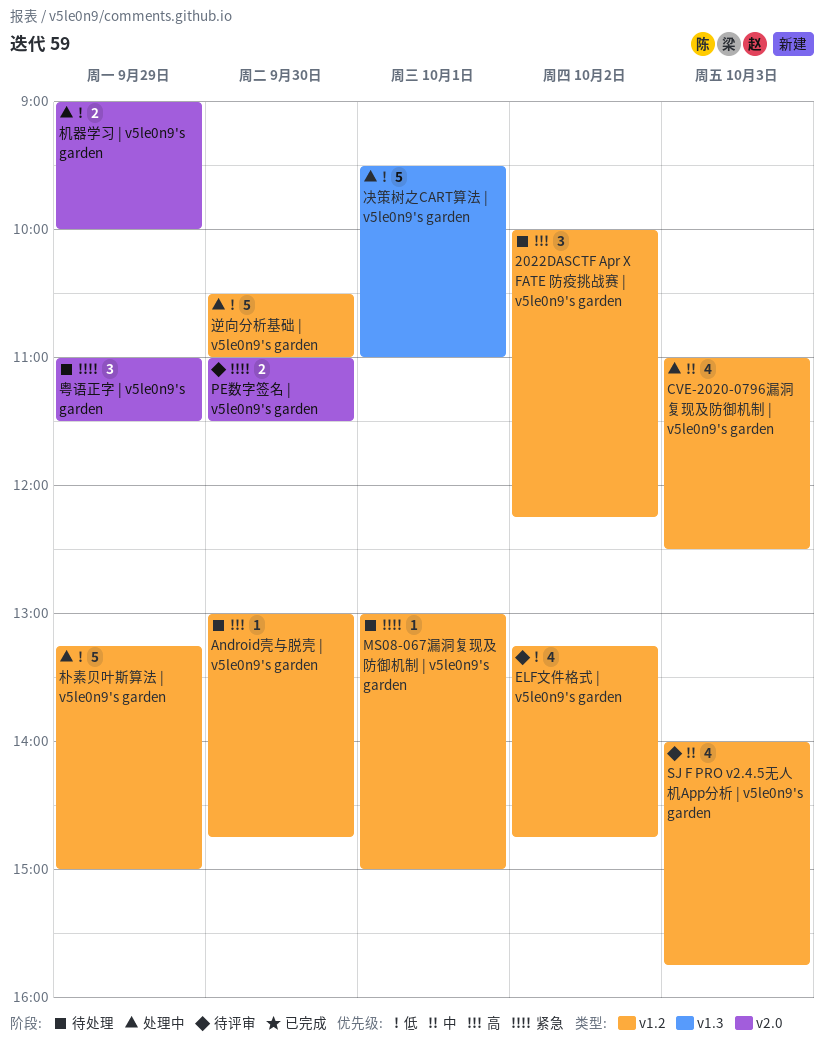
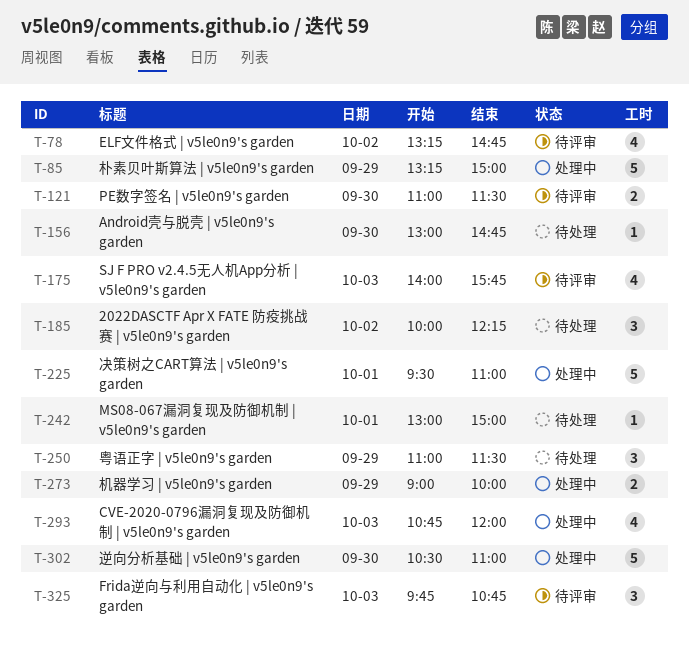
CVE-2020-0796漏洞复现及防御机制 | v5le0n9's garden, begins: 11:00 -> 10:45
CVE-2020-0796漏洞复现及防御机制 | v5le0n9's garden, ends: 12:30 -> 12:00
Frida逆向与利用自动化 | v5le0n9's garden: none -> present

